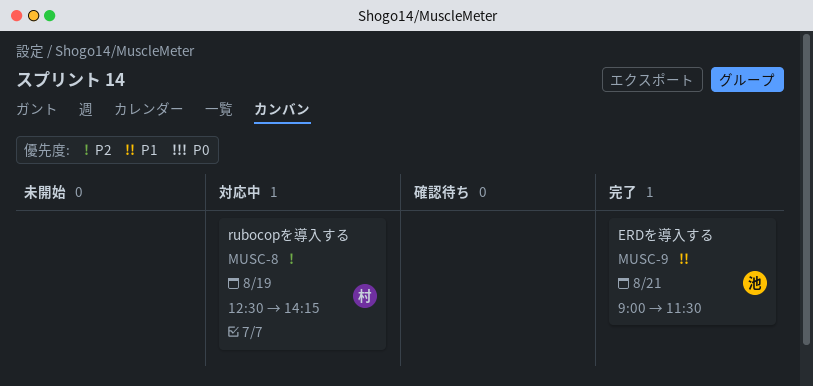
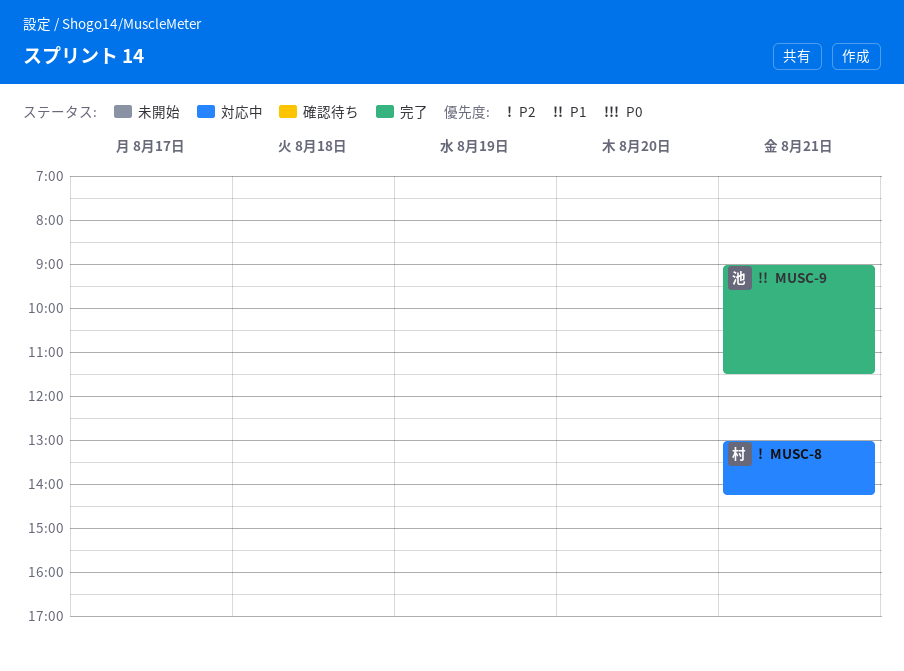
MUSC-8, day: Aug 19 -> Aug 21
MUSC-8, begins: 12:30 -> 13:00

